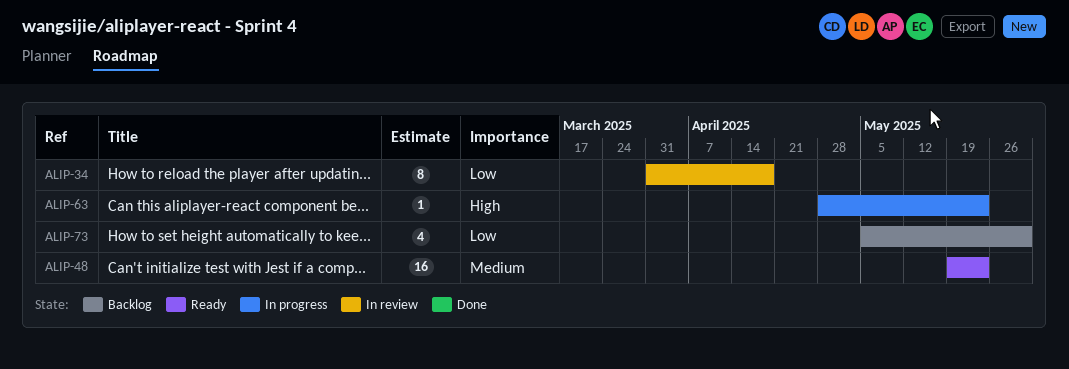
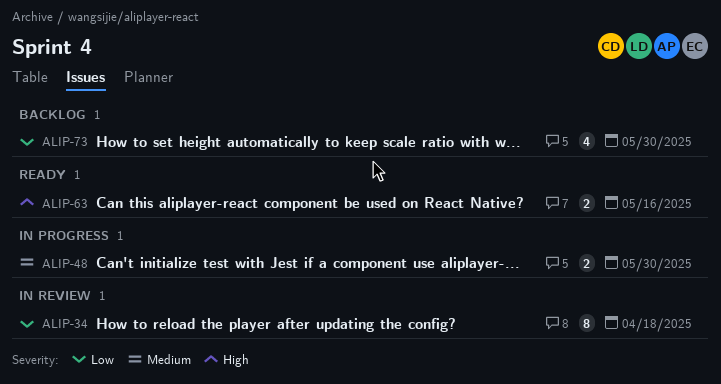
ALIP-48, status: Ready -> In progress
ALIP-48, estimate: 16 -> 2
ALIP-48, due: May 23 -> May 30
ALIP-63, status: In progress -> Ready
ALIP-63, estimate: 1 -> 2
ALIP-63, due: May 23 -> May 16

